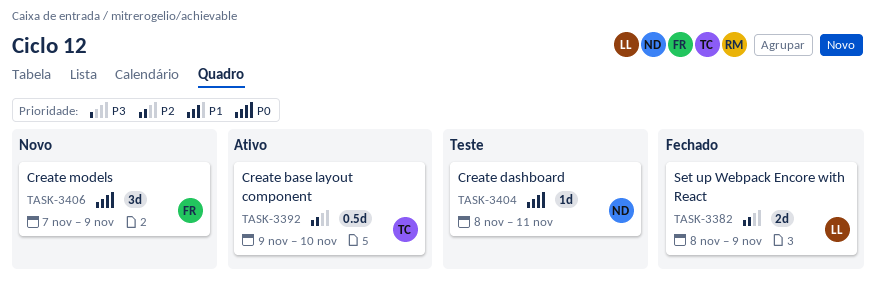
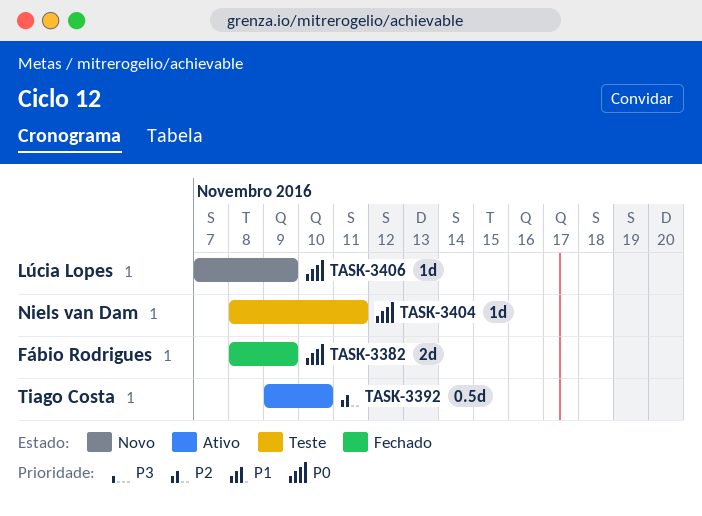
TASK-3382, owner: Lúcia Lopes -> Fábio Rodrigues
TASK-3382, priority: P2 -> P0
TASK-3406, owner: Fábio Rodrigues -> Lúcia Lopes
TASK-3406, estimate: 3d -> 1d

